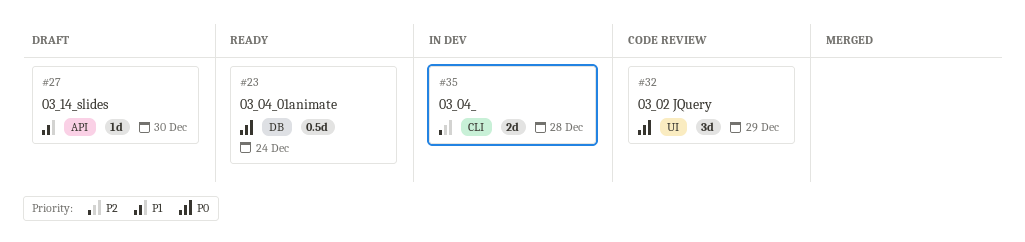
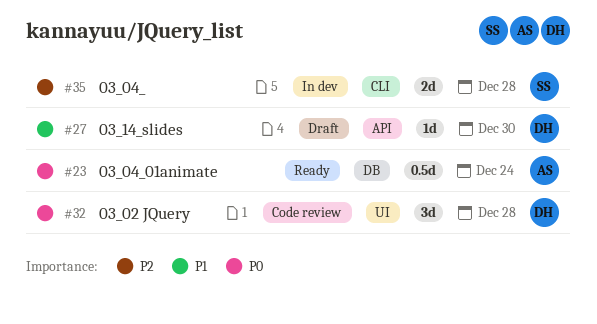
#32, due: Dec 29 -> Dec 28

